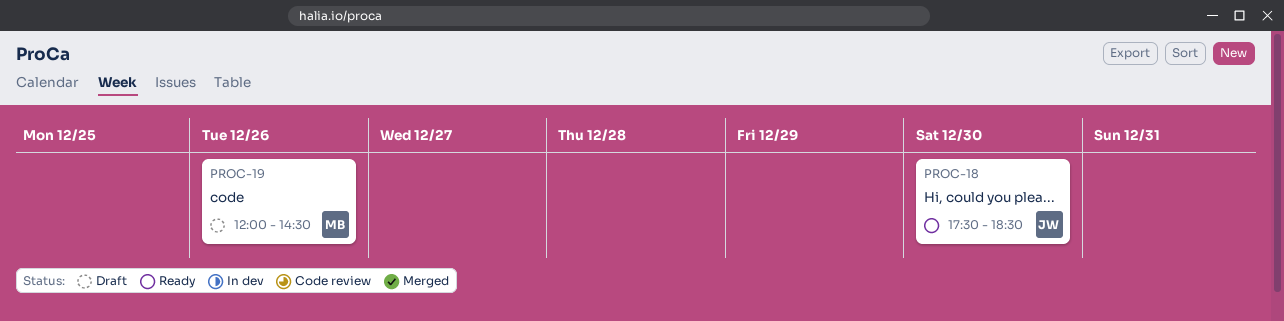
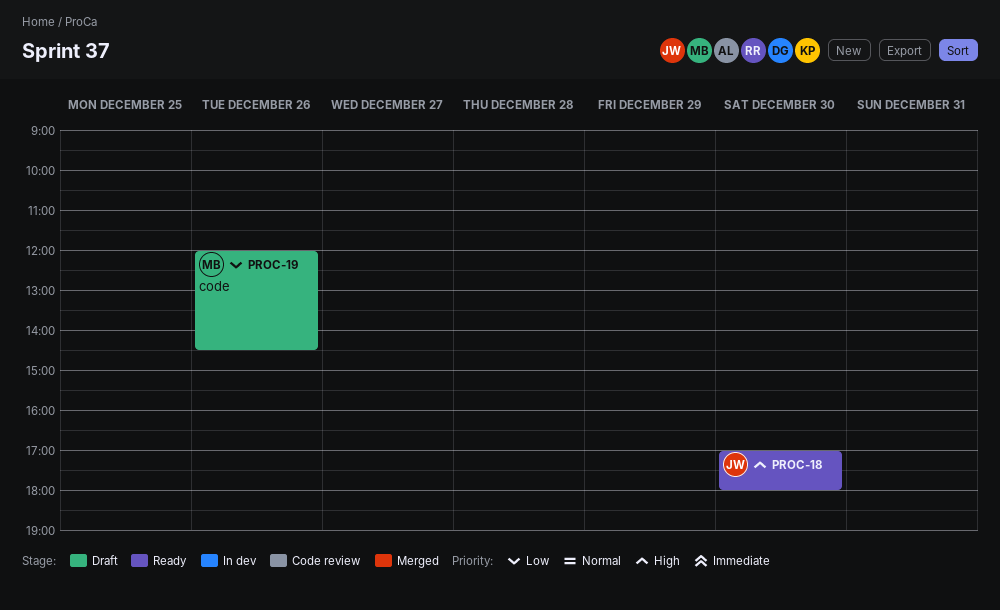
PROC-18, begins: 17:30 -> 17:00
PROC-18, ends: 18:30 -> 18:00

